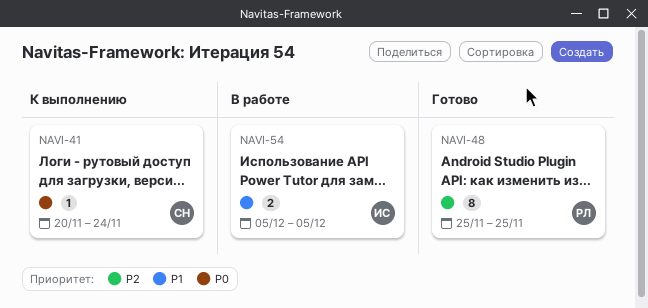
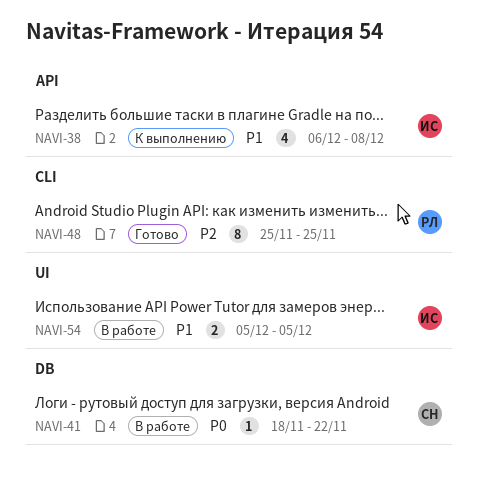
NAVI-38: none -> present
NAVI-41, status: К выполнению -> В работе
NAVI-41, start: Nov 20 -> Nov 18
NAVI-41, due: Nov 24 -> Nov 22

